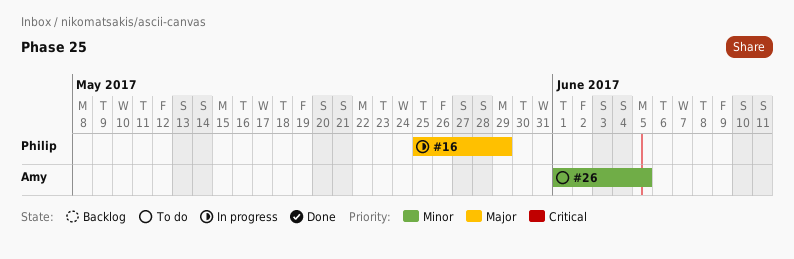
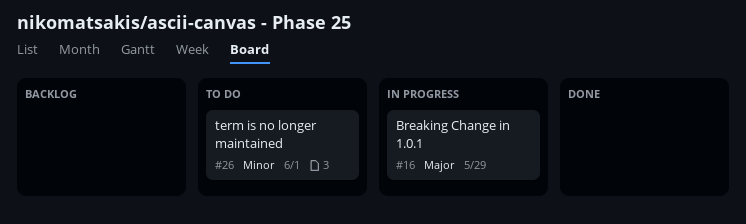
#26, due: Jun 5 -> Jun 1

